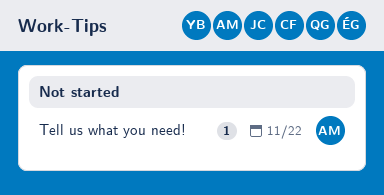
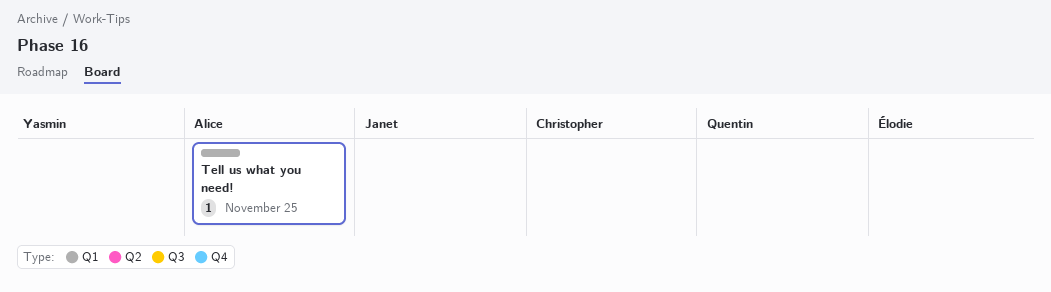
Tell us what you need!, due: Nov 22 -> Nov 25

